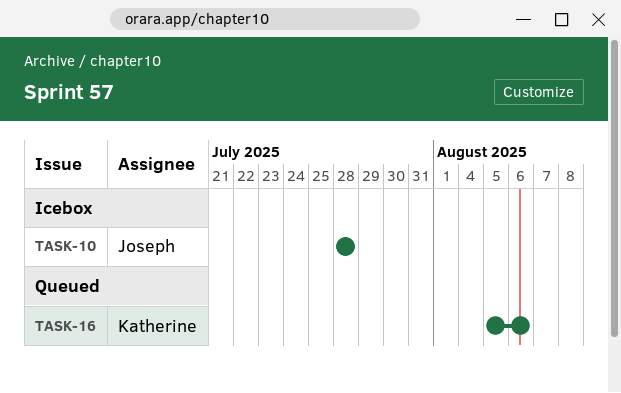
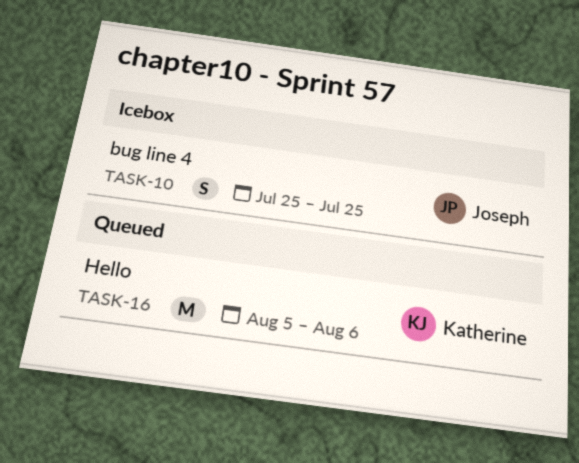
TASK-10, start: Jul 28 -> Jul 25
TASK-10, due: Jul 28 -> Jul 25

